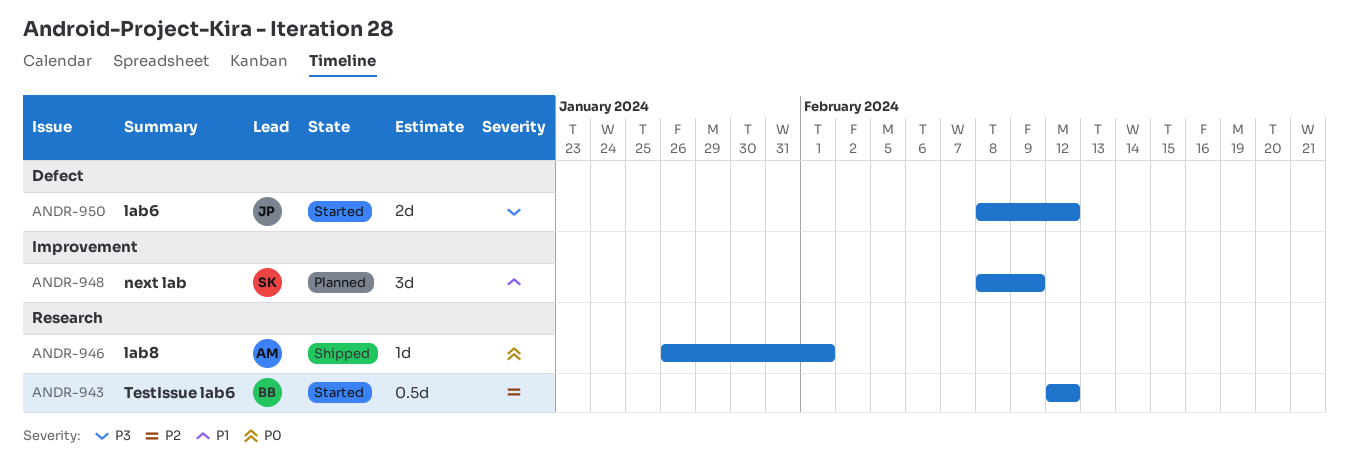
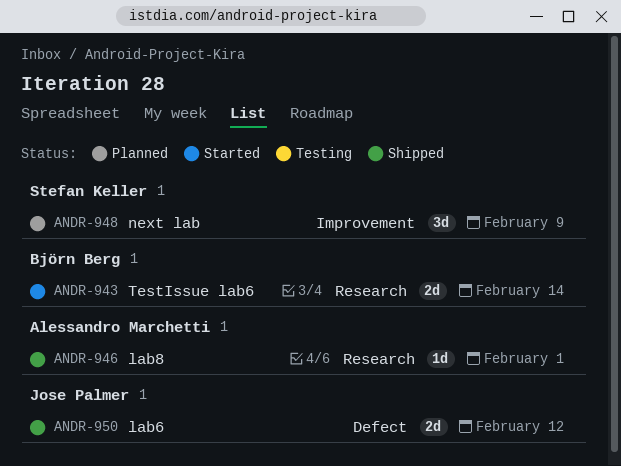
ANDR-943, estimate: 0.5d -> 2d
ANDR-943, due: Feb 12 -> Feb 14
ANDR-950, status: Started -> Shipped

